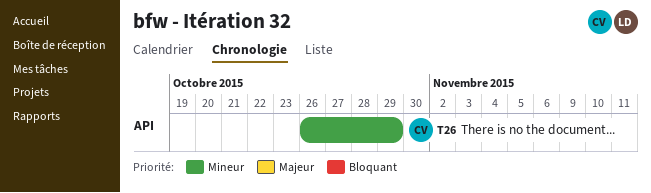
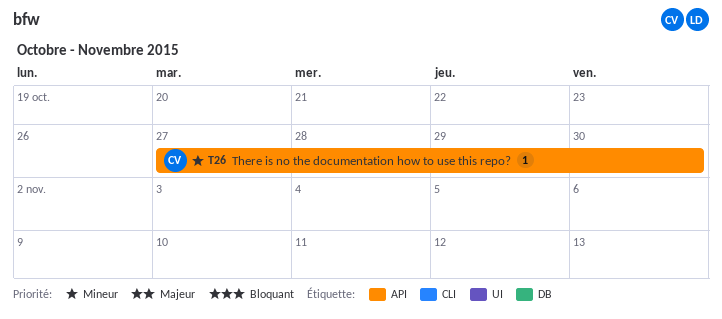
T26, start: Oct 26 -> Oct 27
T26, due: Oct 29 -> Oct 30

